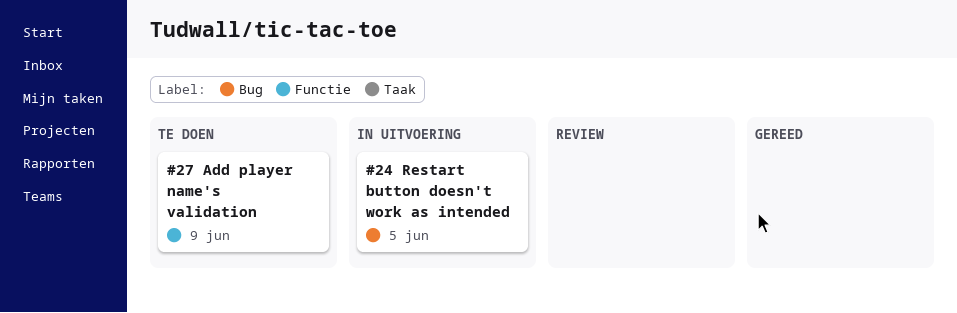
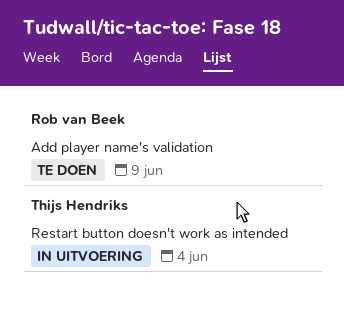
Restart button doesn't work as intended, due: Jun 5 -> Jun 4

